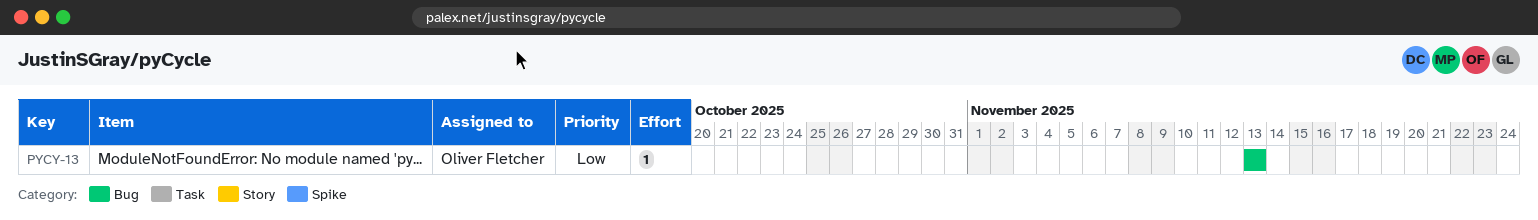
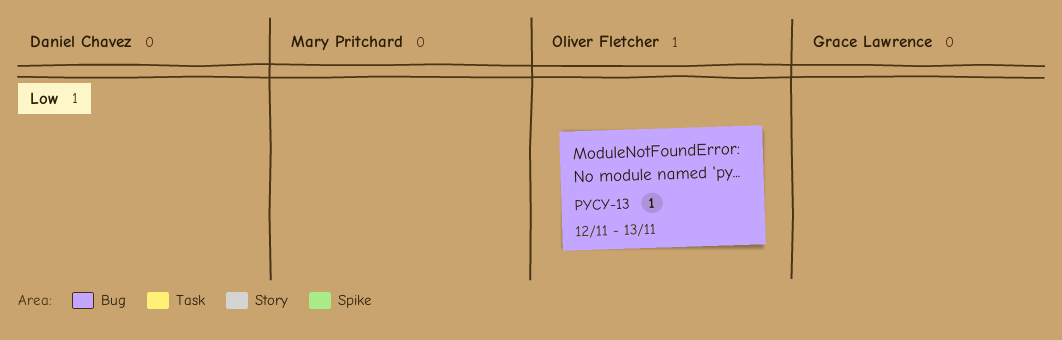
PYCY-13, start: Nov 13 -> Nov 12

